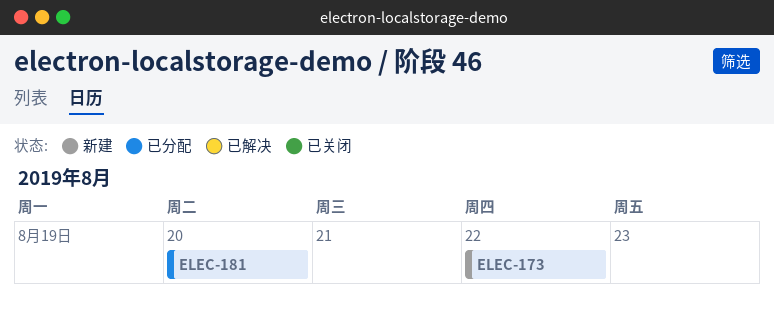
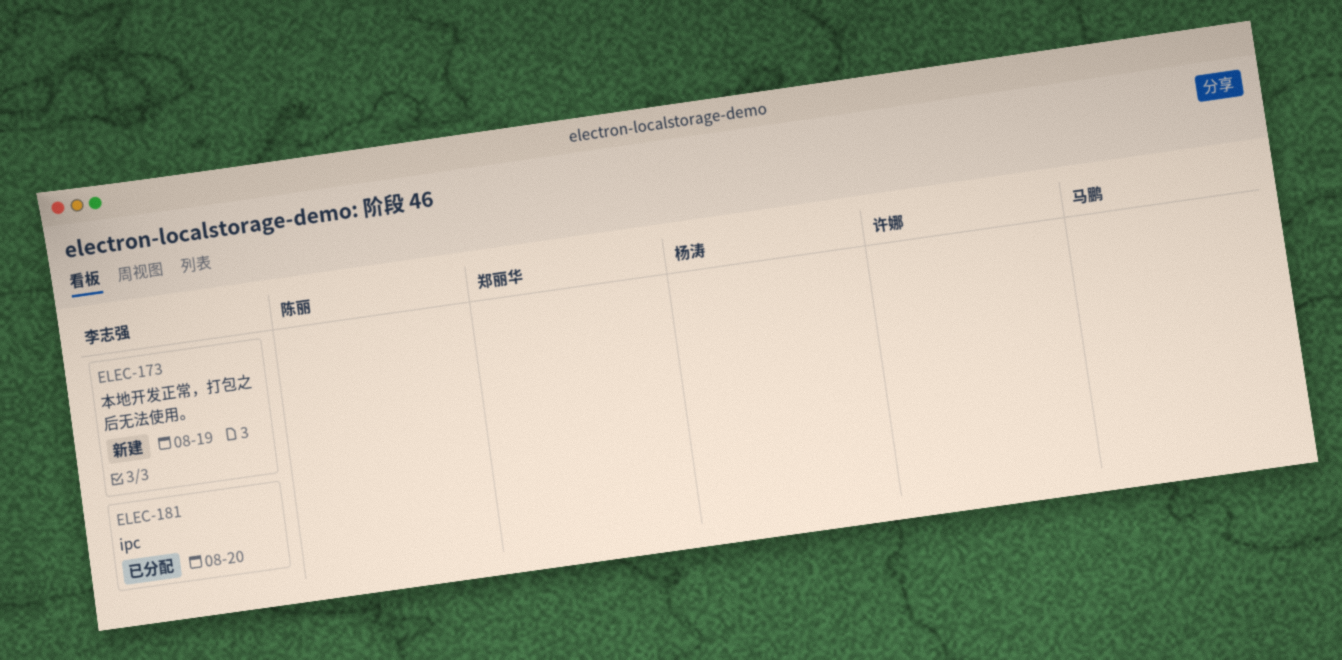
ELEC-173, due: Aug 22 -> Aug 19

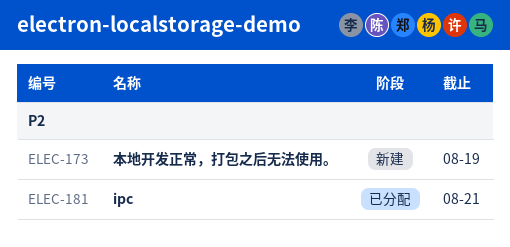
ELEC-181, due: Aug 20 -> Aug 21

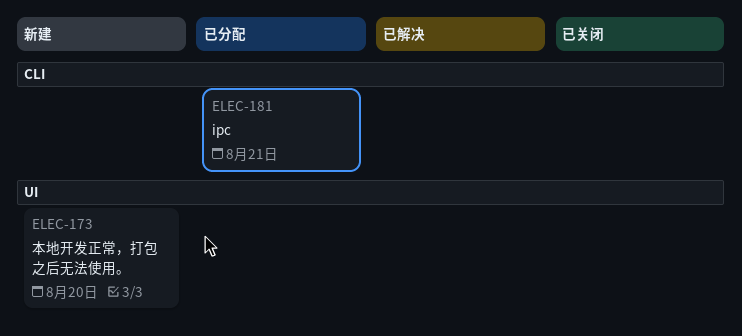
ELEC-173, due: Aug 19 -> Aug 20

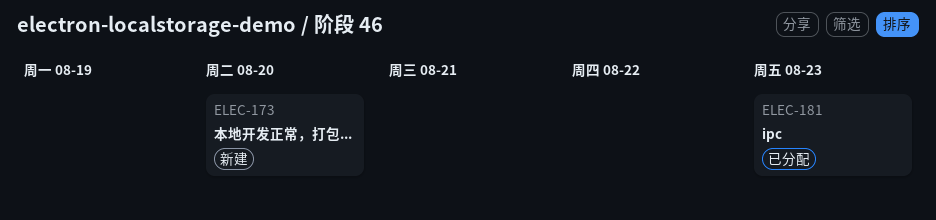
ELEC-181, due: Aug 21 -> Aug 23

